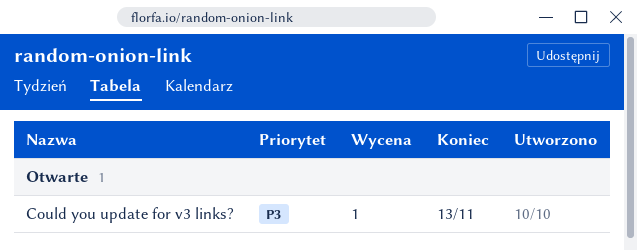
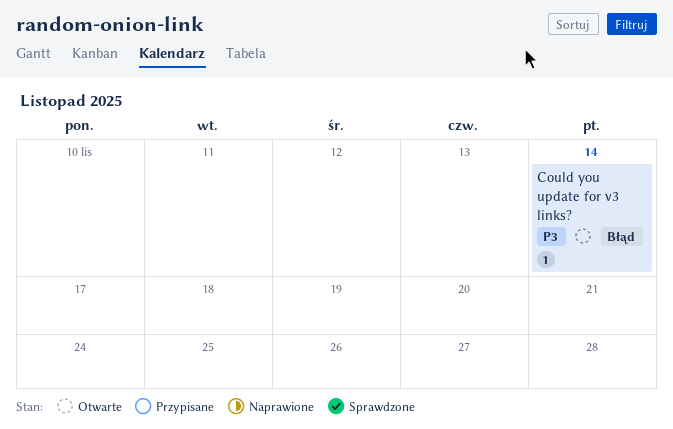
Could you update for v3 links?, due: Nov 13 -> Nov 14

